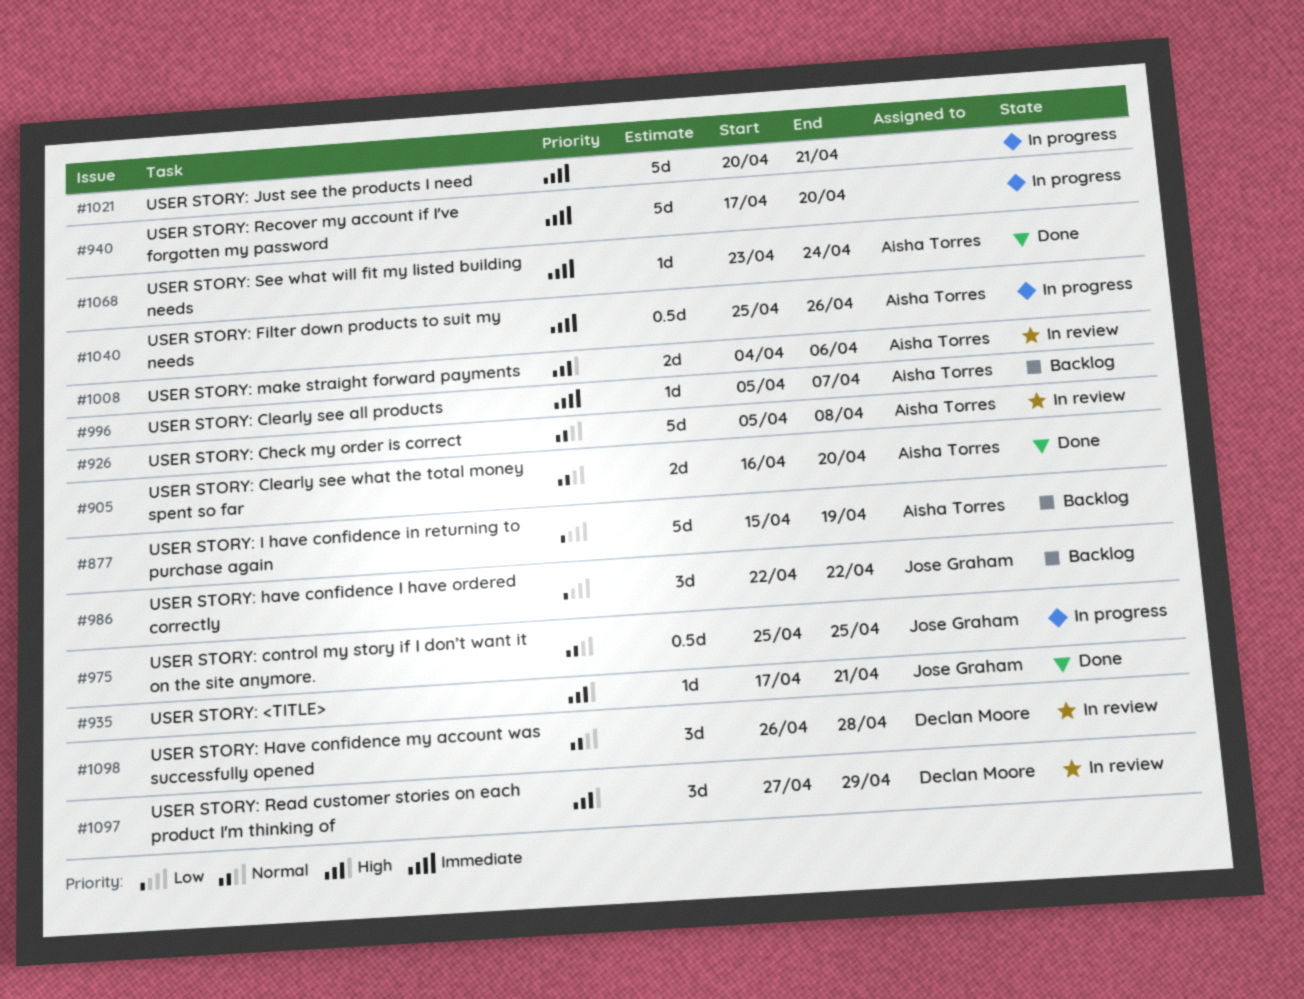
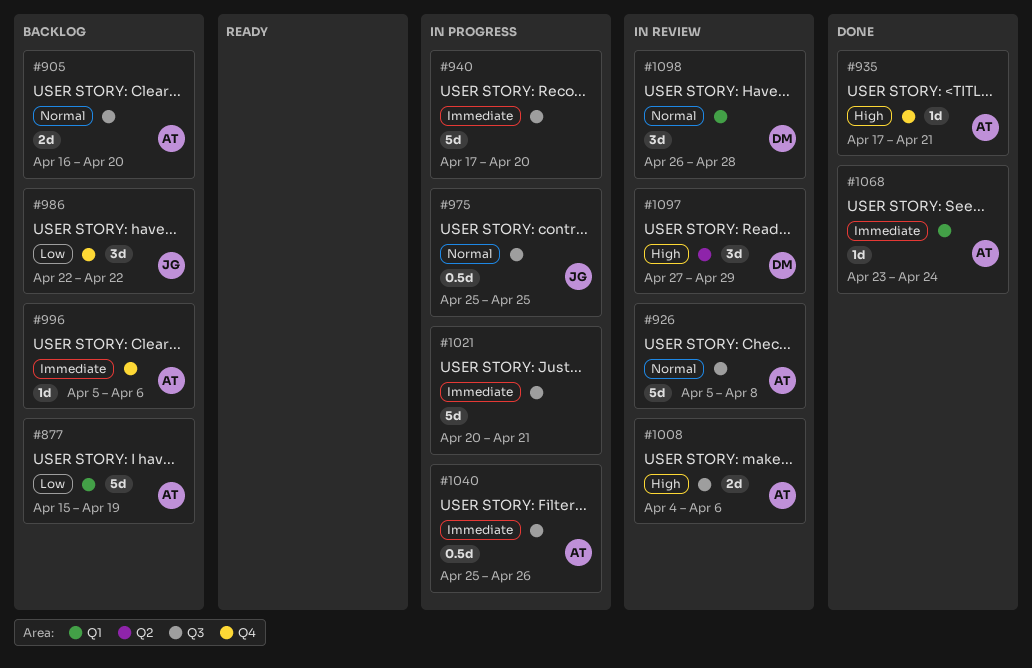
#905, status: Done -> Backlog
#935, owner: Jose Graham -> Aisha Torres
#996, due: Apr 7 -> Apr 6

